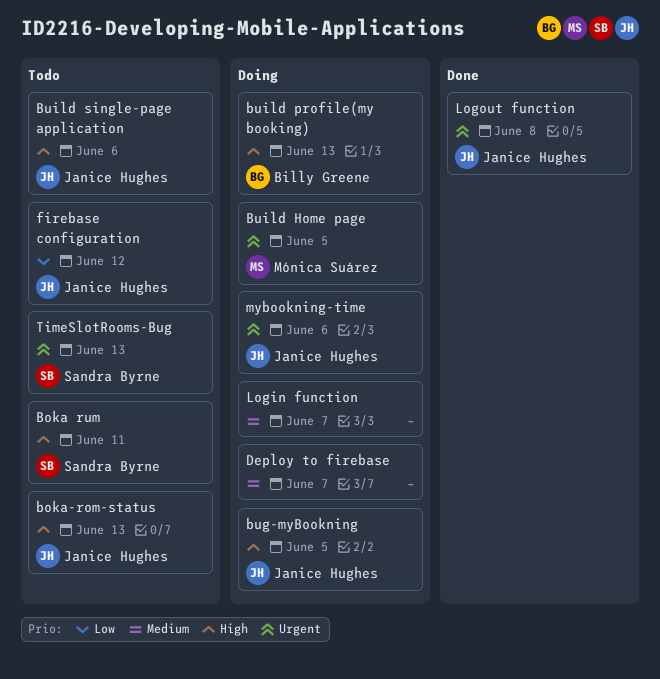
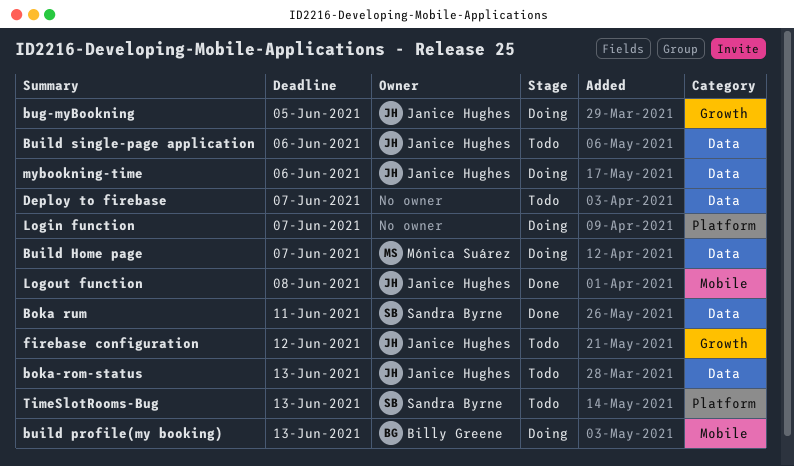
Boka rum, status: Todo -> Done
Build Home page, due: Jun 5 -> Jun 7
Deploy to firebase, status: Doing -> Todo

